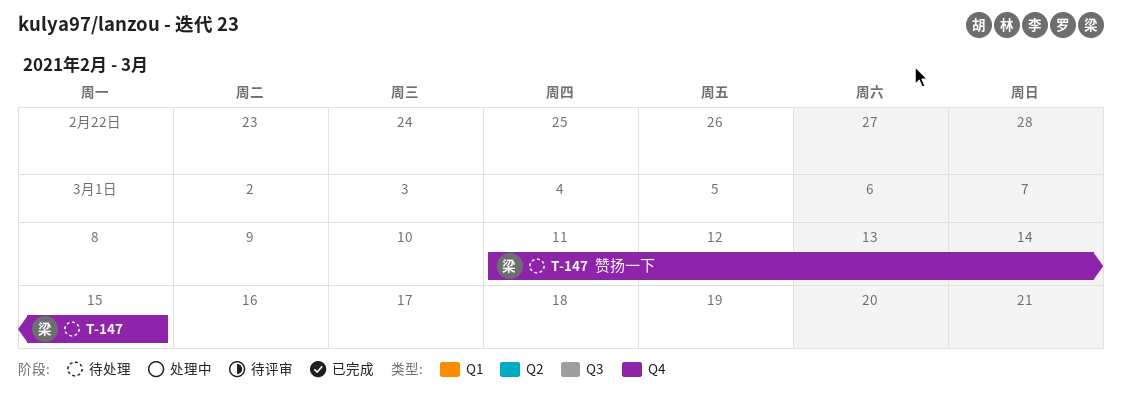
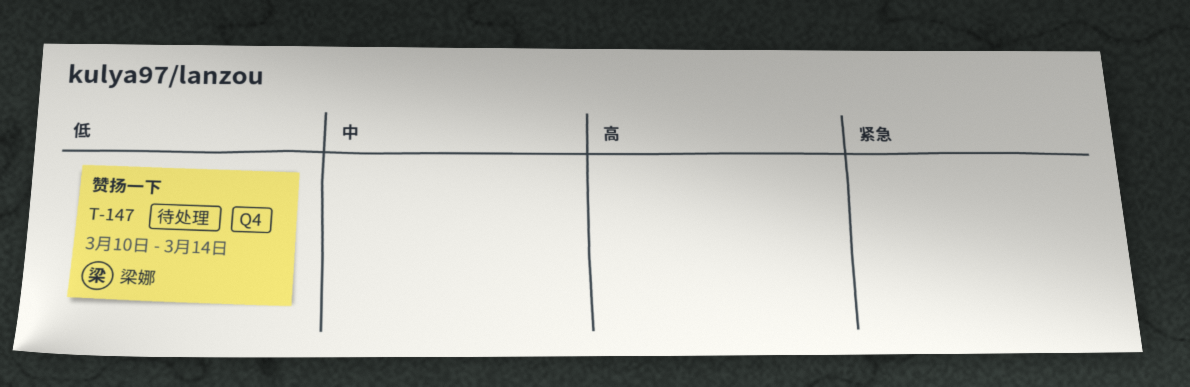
T-147, start: Mar 11 -> Mar 10
T-147, due: Mar 15 -> Mar 14

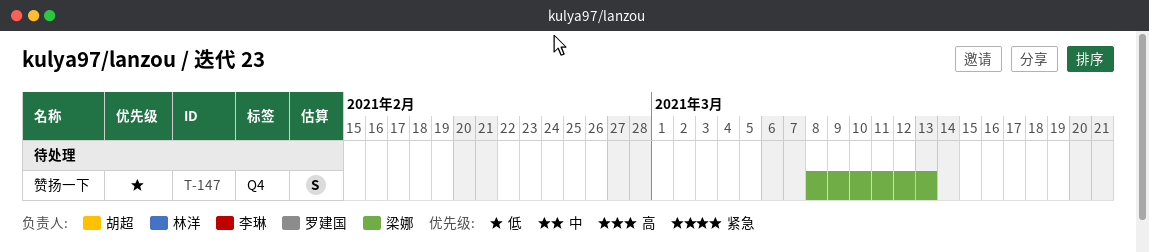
T-147, start: Mar 10 -> Mar 8
T-147, due: Mar 14 -> Mar 13

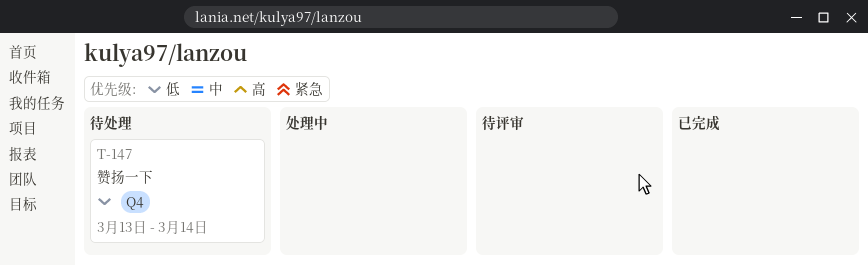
T-147, start: Mar 8 -> Mar 13
T-147, due: Mar 13 -> Mar 14

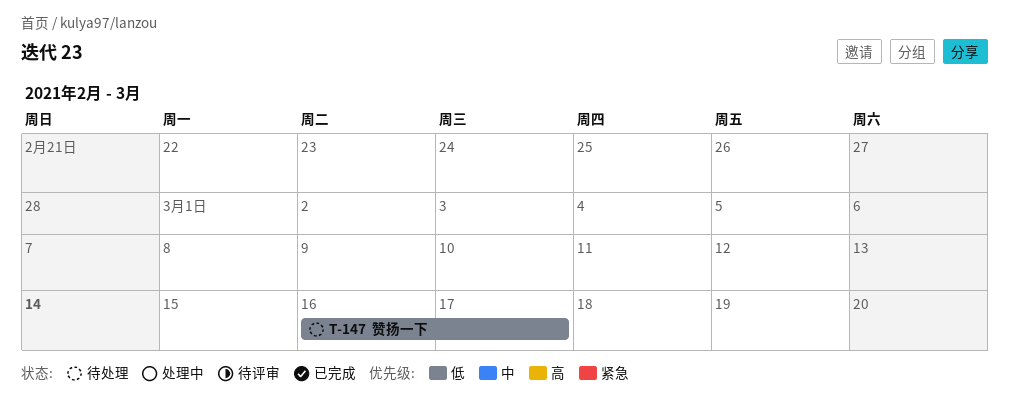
T-147, start: Mar 13 -> Mar 16
T-147, due: Mar 14 -> Mar 17

